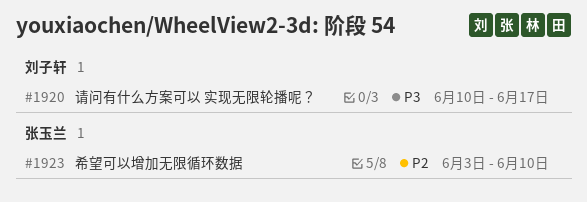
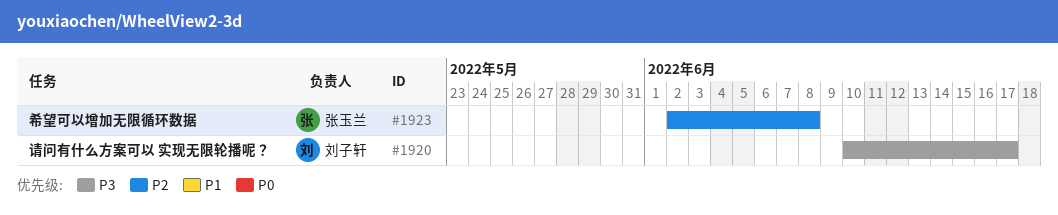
#1923, start: Jun 3 -> Jun 2
#1923, due: Jun 10 -> Jun 8

